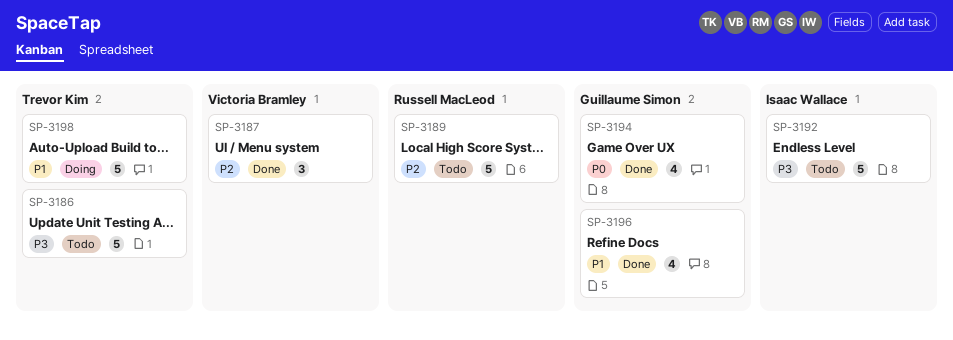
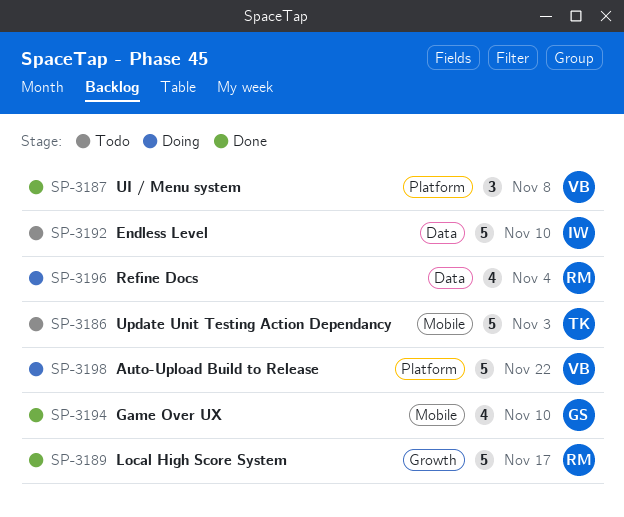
SP-3189, status: Todo -> Done
SP-3196, status: Done -> Doing
SP-3196, owner: Guillaume Simon -> Russell MacLeod
SP-3198, owner: Trevor Kim -> Victoria Bramley

